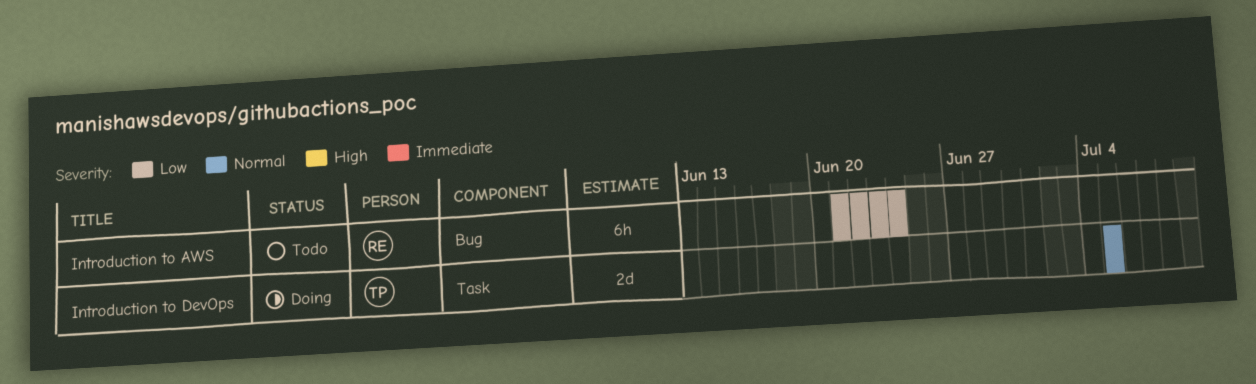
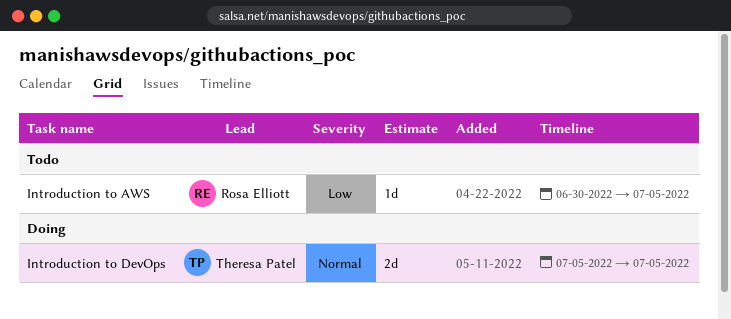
Introduction to AWS, estimate: 6h -> 1d
Introduction to AWS, start: Jun 21 -> Jun 30
Introduction to AWS, due: Jun 24 -> Jul 5

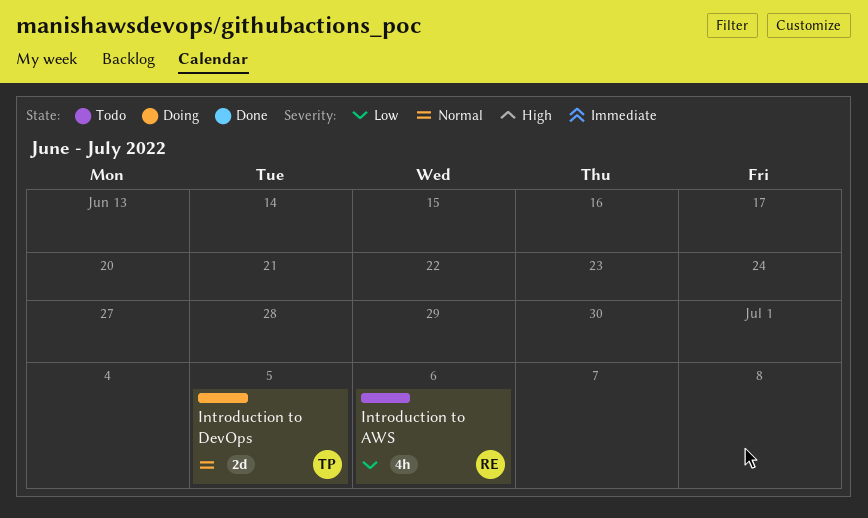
Introduction to AWS, estimate: 1d -> 4h
Introduction to AWS, due: Jul 5 -> Jul 6

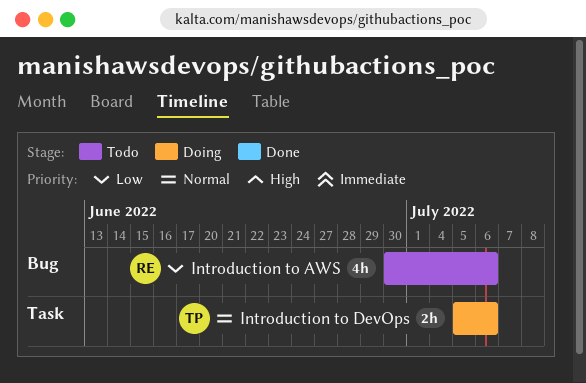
Introduction to DevOps, estimate: 2d -> 2h
Introduction to DevOps, due: Jul 5 -> Jul 6

